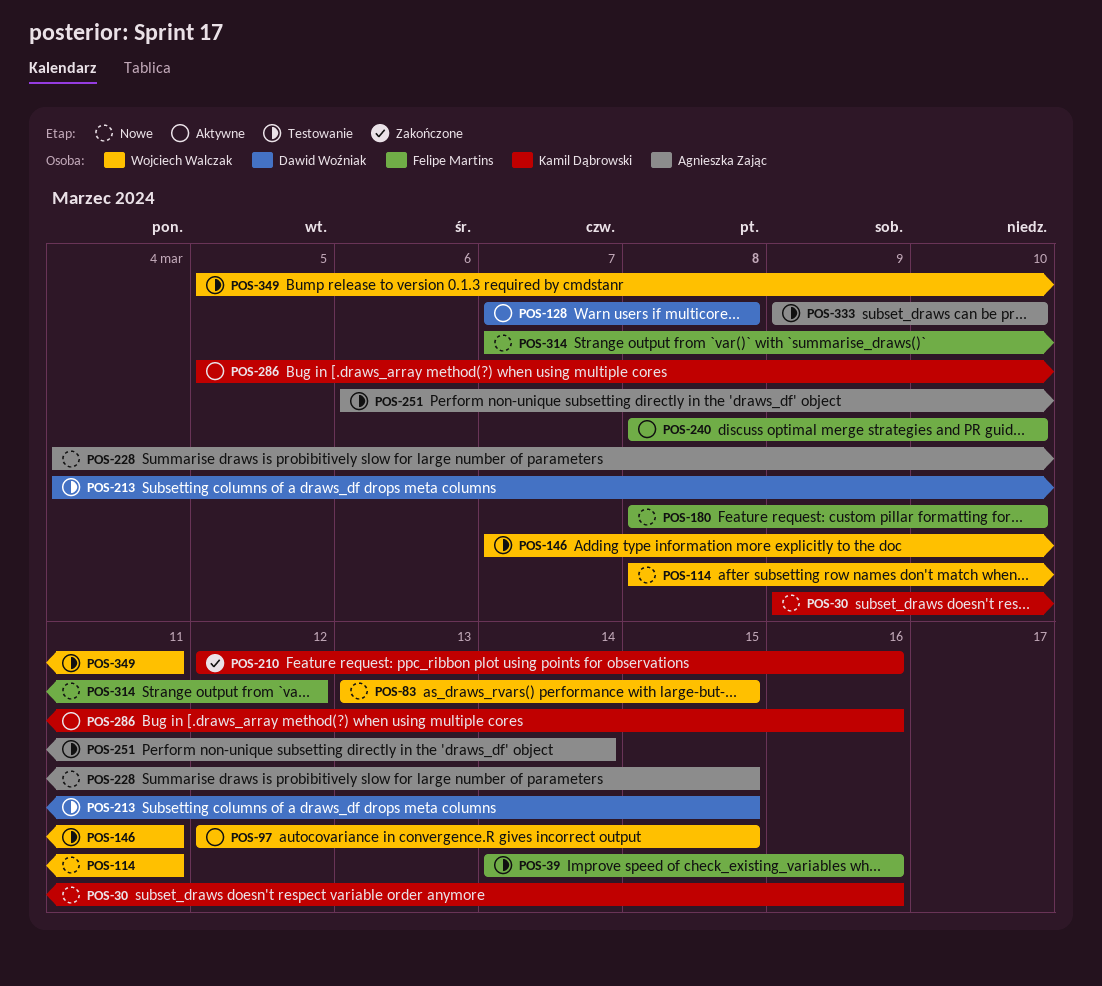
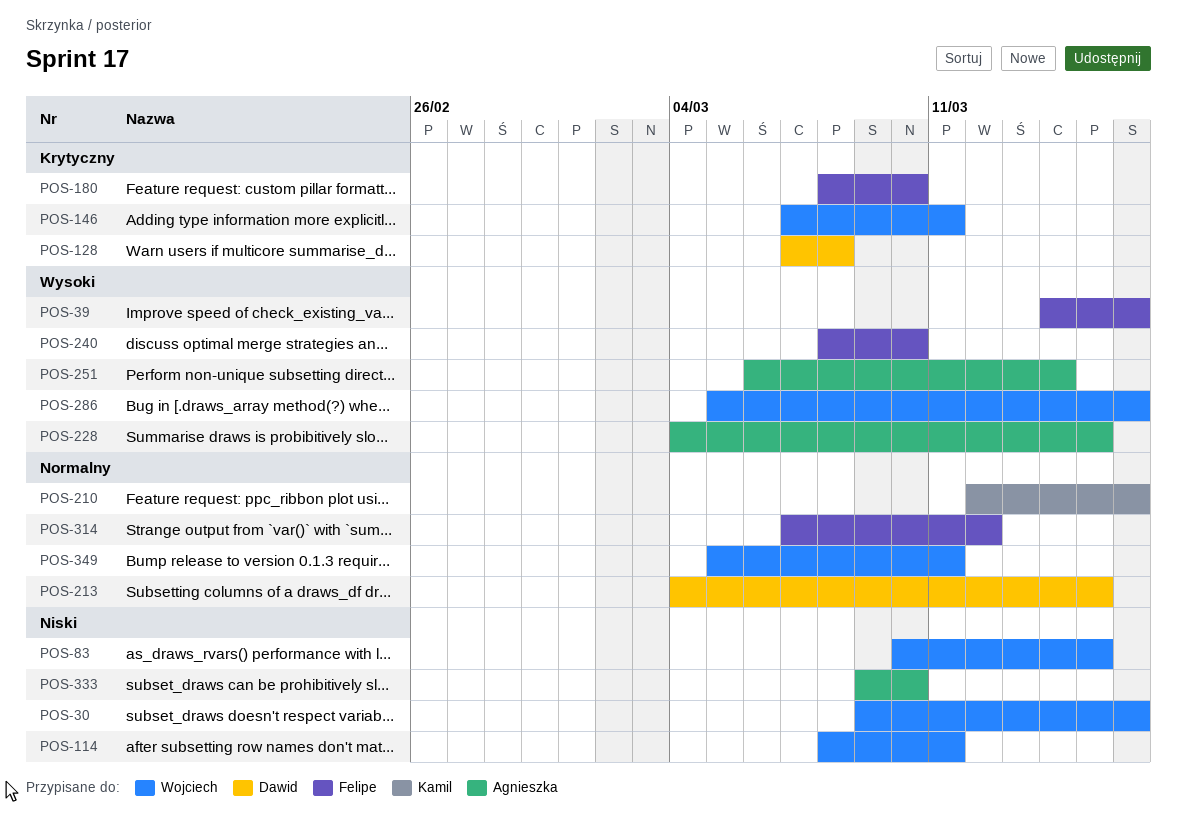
POS-30, owner: Kamil Dąbrowski -> Wojciech Walczak
POS-83, start: Mar 13 -> Mar 10
POS-97: present -> none
POS-286, owner: Kamil Dąbrowski -> Wojciech Walczak

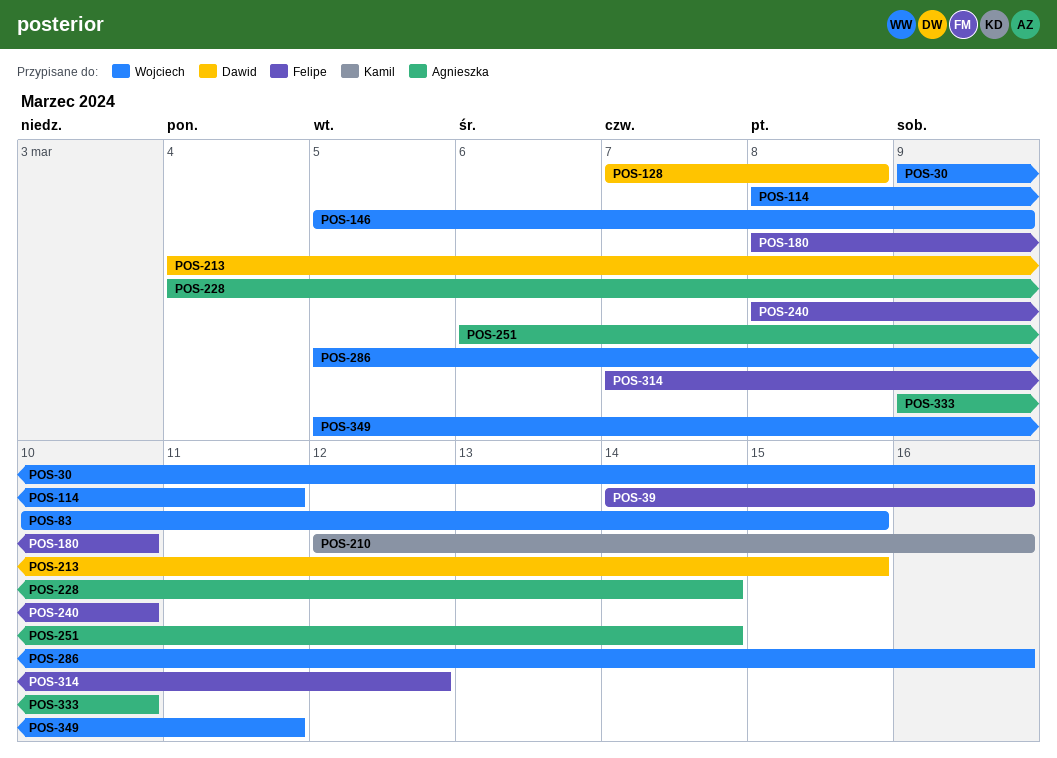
POS-146, start: Mar 7 -> Mar 5
POS-146, due: Mar 11 -> Mar 9
POS-228, due: Mar 15 -> Mar 14

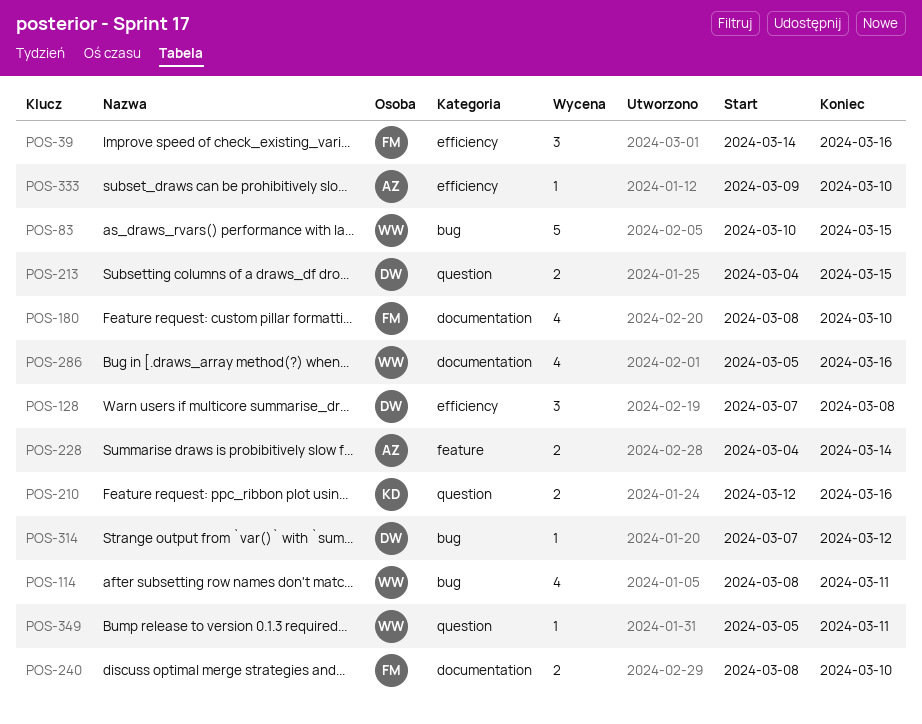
POS-30: present -> none
POS-146: present -> none
POS-251: present -> none
POS-314, owner: Felipe -> Dawid

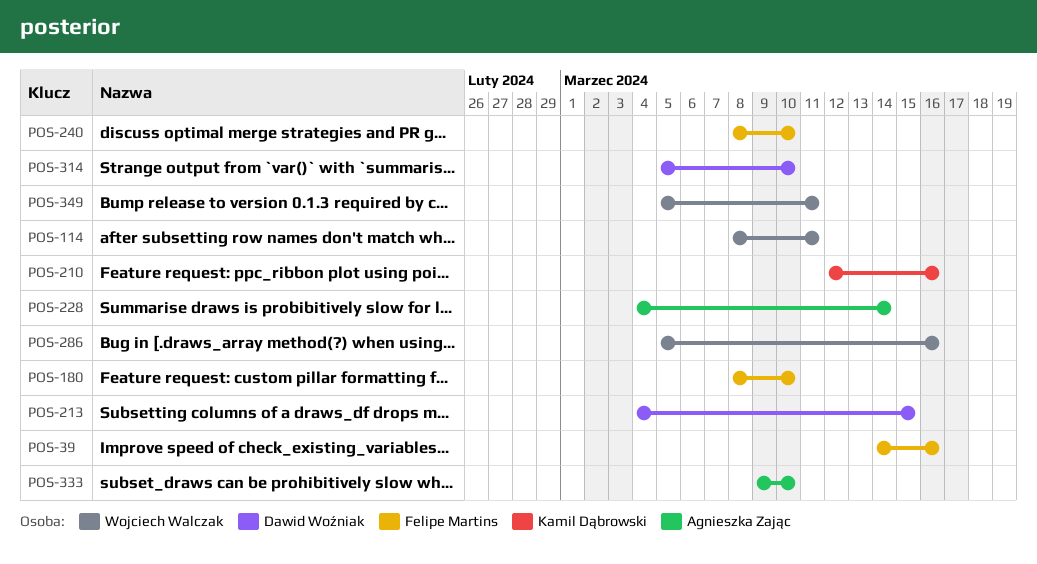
POS-83: present -> none
POS-128: present -> none
POS-314, start: Mar 7 -> Mar 5
POS-314, due: Mar 12 -> Mar 10

